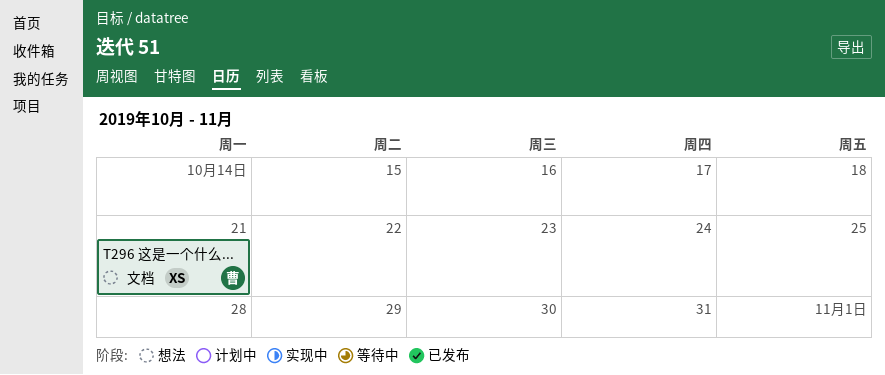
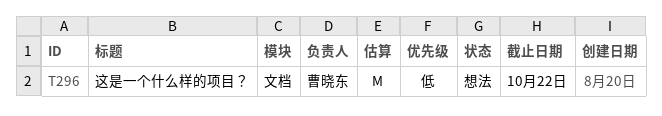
T296, estimate: XS -> M
T296, due: Oct 21 -> Oct 22

